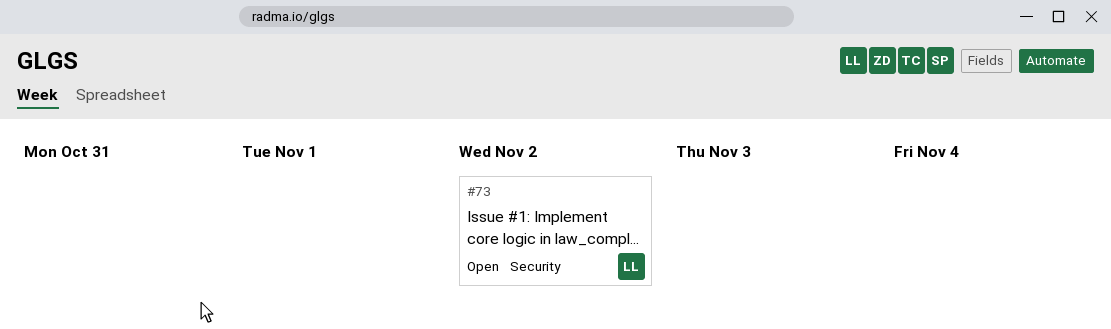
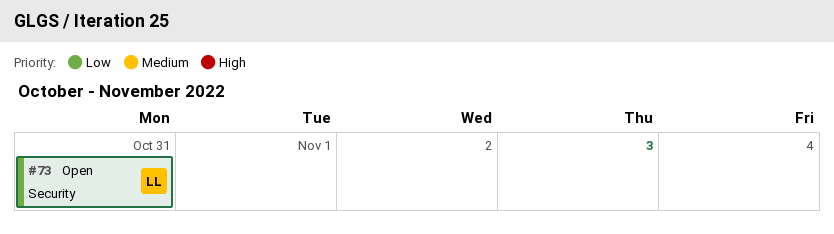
#73, due: Nov 2 -> Oct 31

